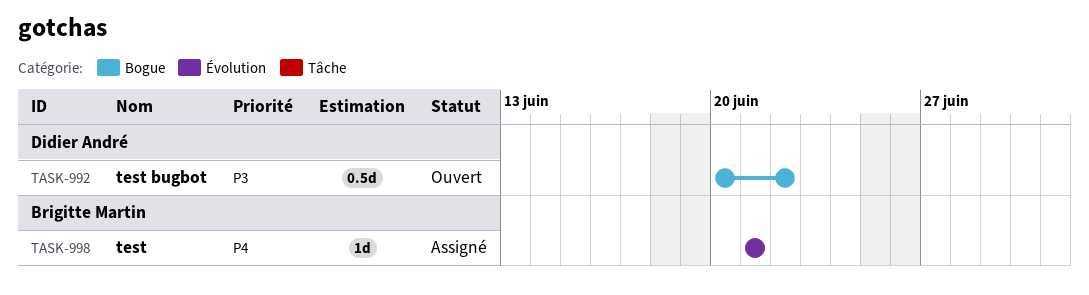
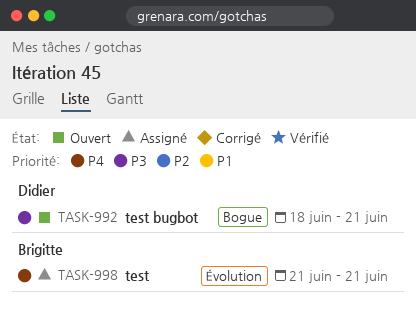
TASK-992, start: Jun 20 -> Jun 18
TASK-992, due: Jun 22 -> Jun 21

